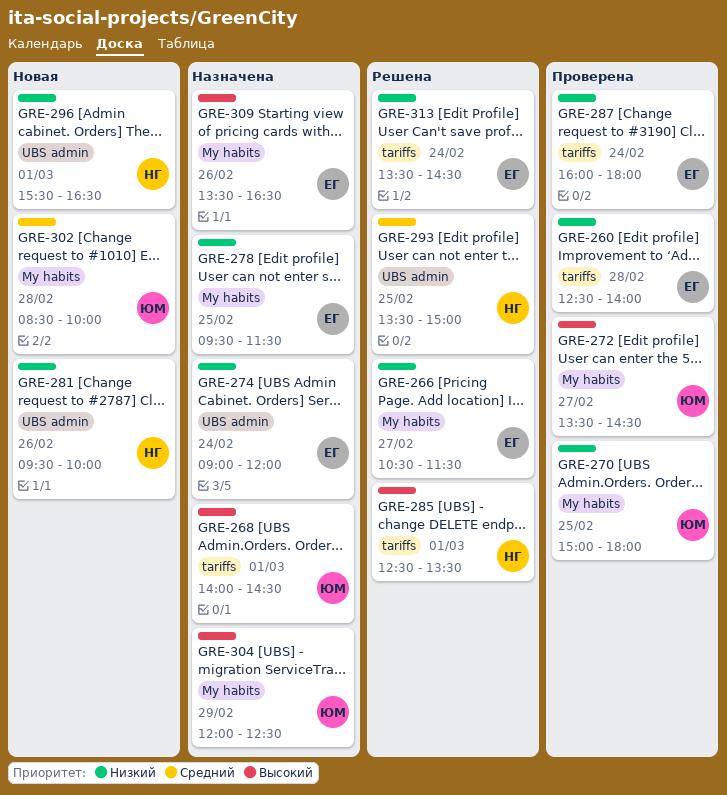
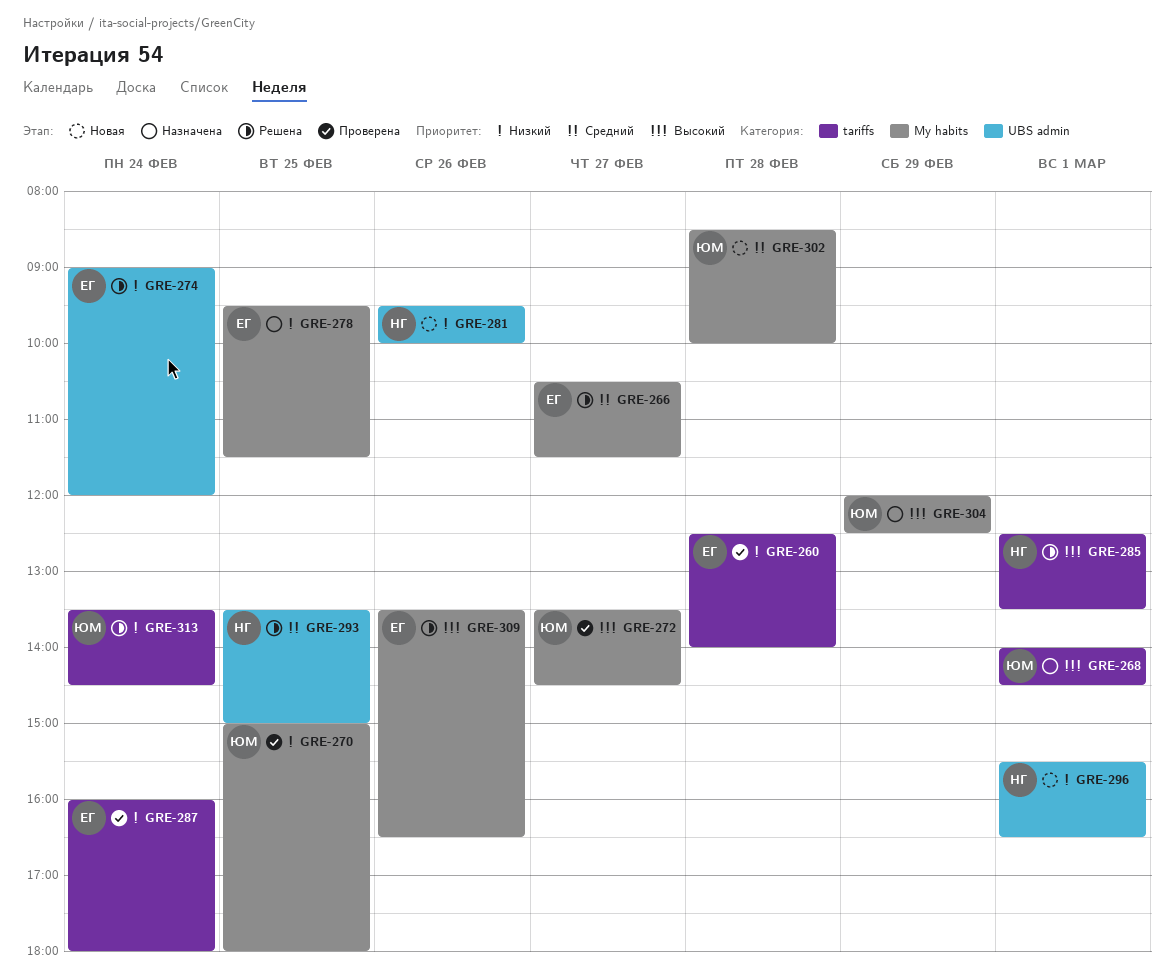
GRE-266, priority: Низкий -> Средний
GRE-274, status: Назначена -> Решена
GRE-309, status: Назначена -> Решена
GRE-313, owner: ЕГ -> ЮМ

